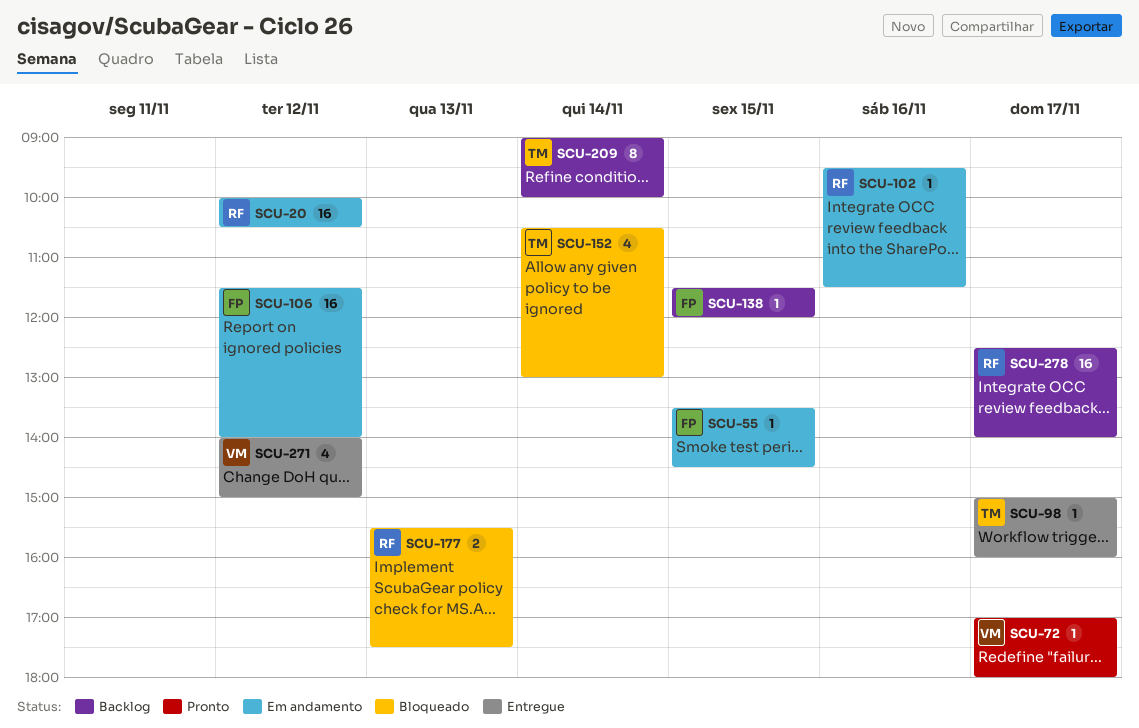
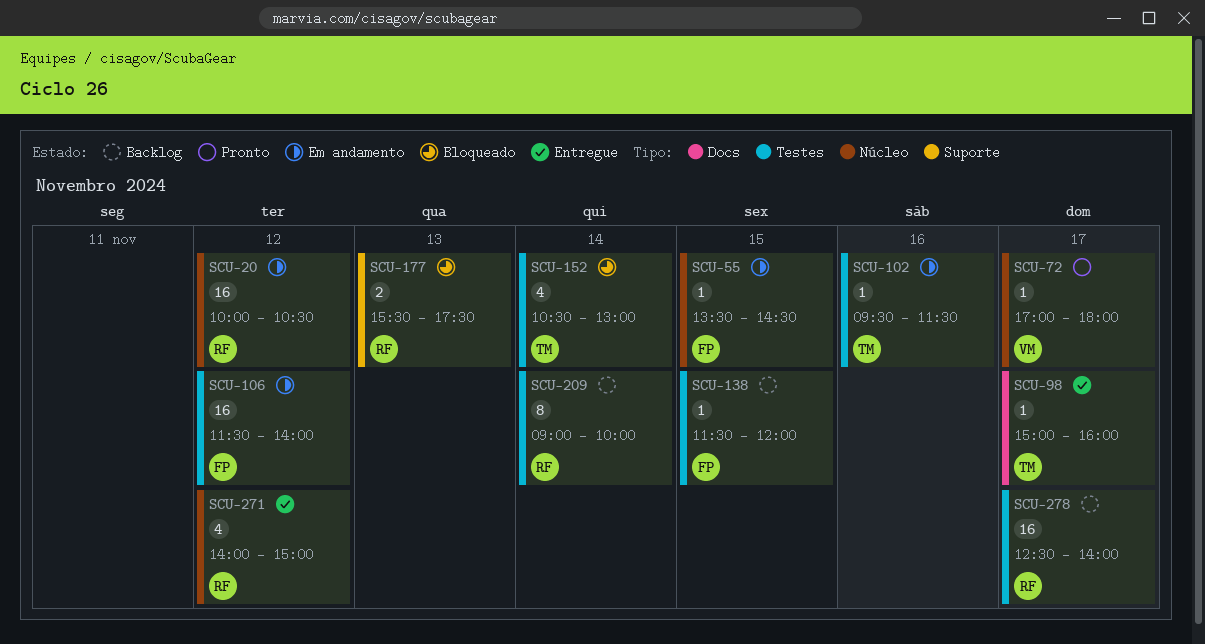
SCU-102, owner: RF -> TM
SCU-209, owner: TM -> RF
SCU-271, owner: VM -> RF

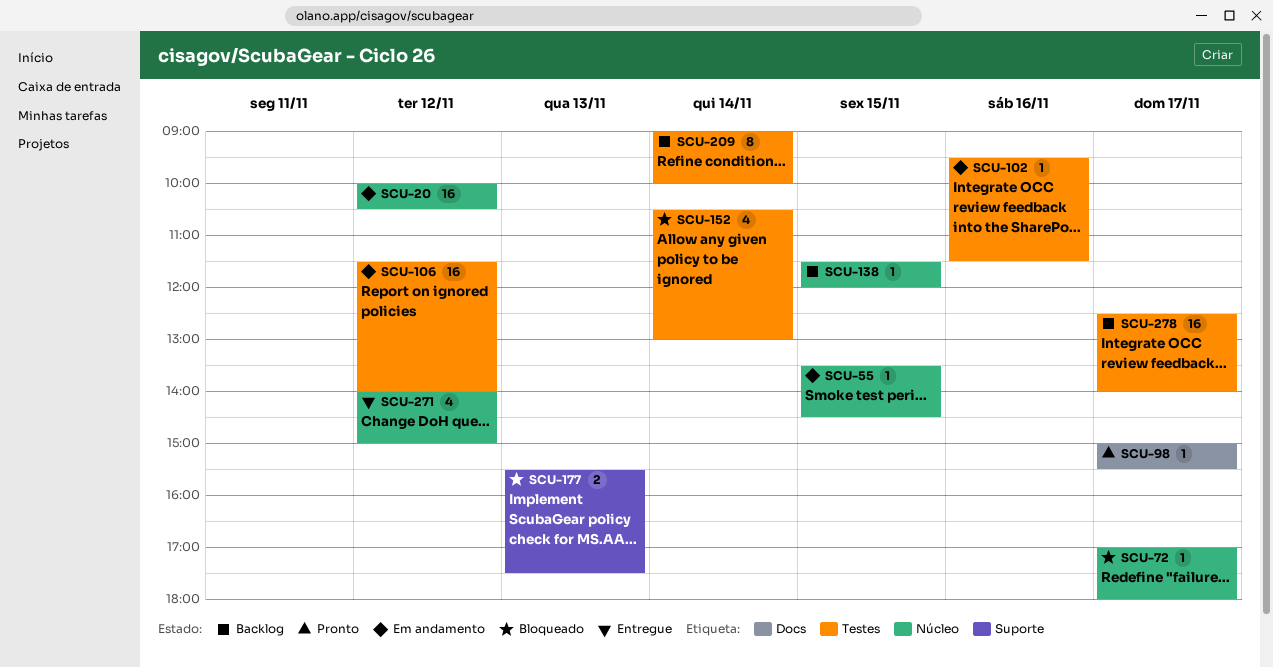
SCU-72, status: Pronto -> Bloqueado
SCU-98, status: Entregue -> Pronto
SCU-98, ends: 16:00 -> 15:30
SCU-138, label: Testes -> Núcleo

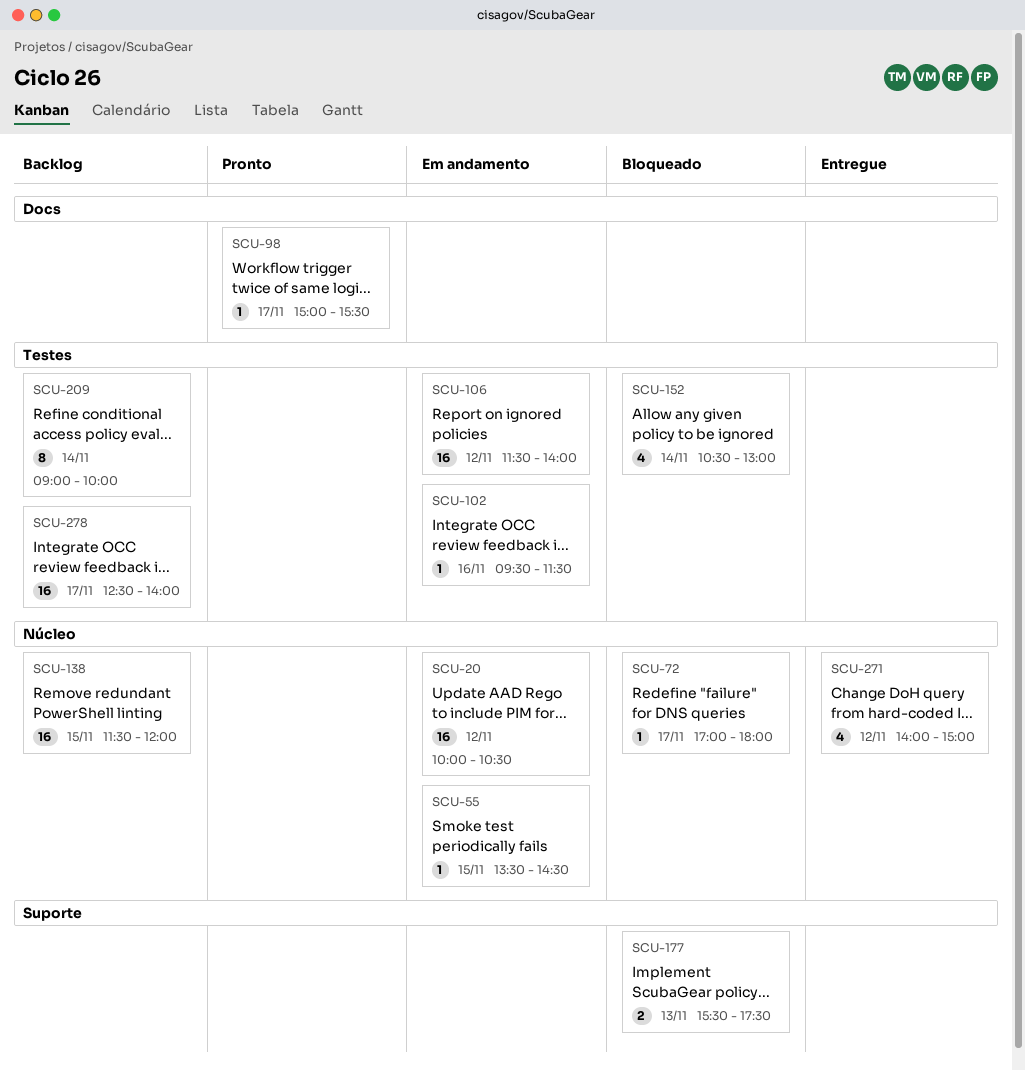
SCU-138, estimate: 1 -> 16

